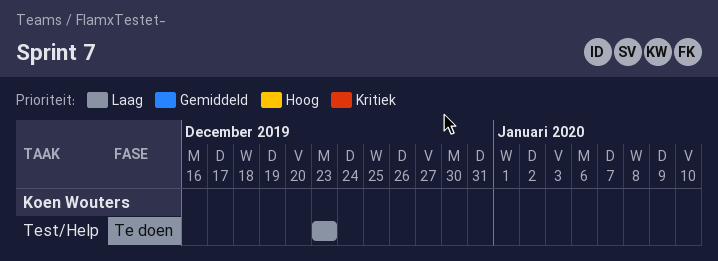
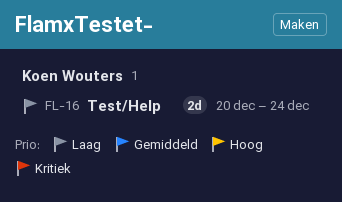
Test/Help, start: Dec 23 -> Dec 20
Test/Help, due: Dec 23 -> Dec 24

